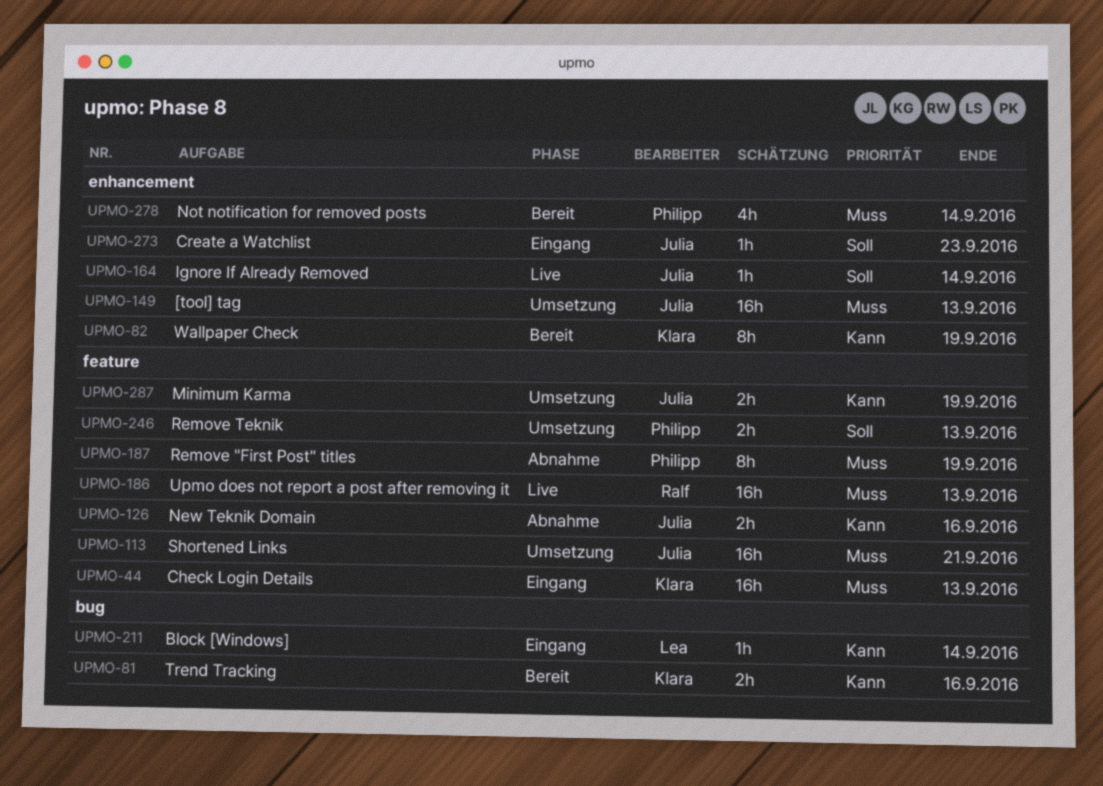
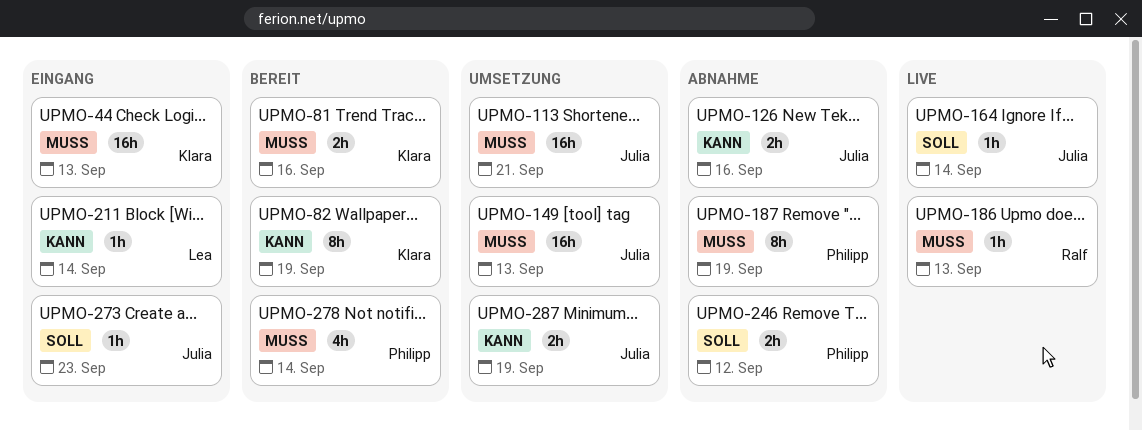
UPMO-81, priority: Kann -> Muss
UPMO-186, estimate: 16h -> 1h
UPMO-246, status: Umsetzung -> Abnahme
UPMO-246, due: Sep 13 -> Sep 12

